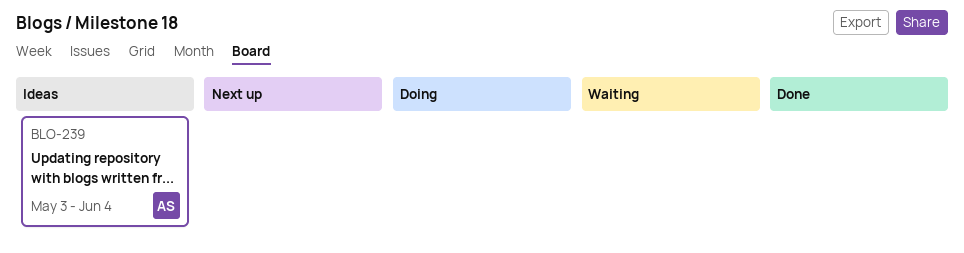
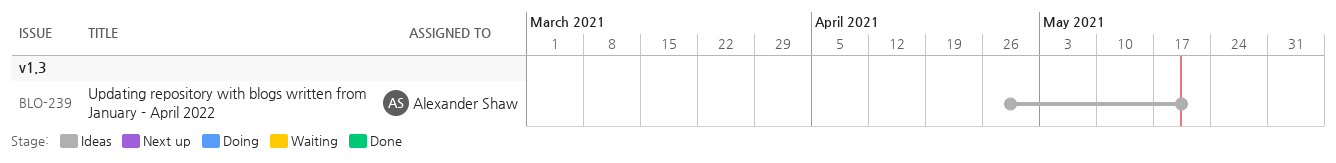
BLO-239, start: May 3 -> Apr 26
BLO-239, due: Jun 4 -> May 21

